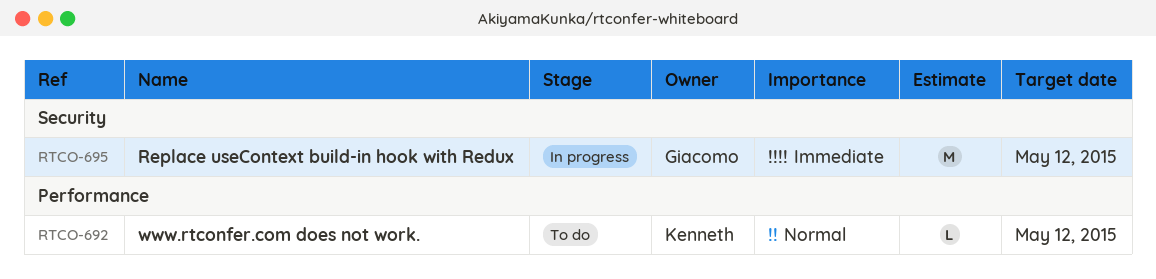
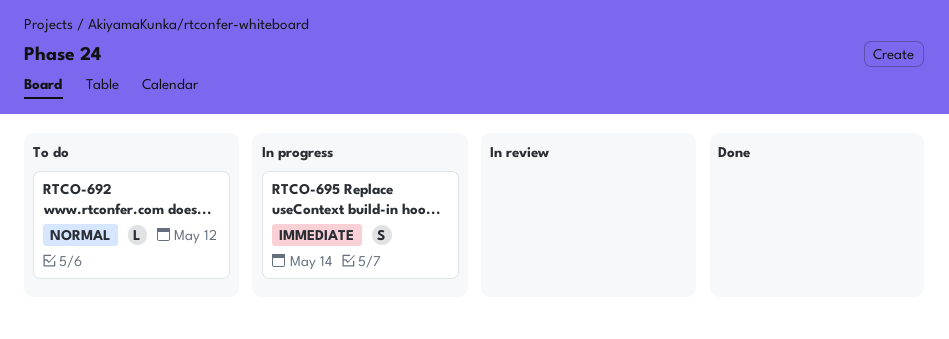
RTCO-695, estimate: M -> S
RTCO-695, due: May 12 -> May 14

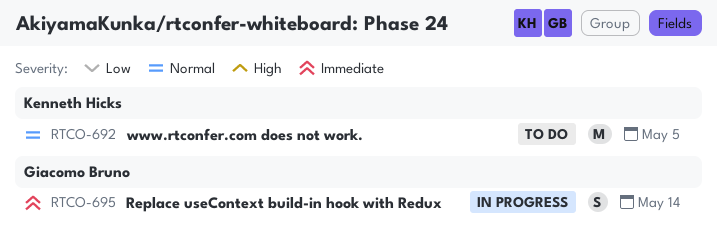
RTCO-692, estimate: L -> M
RTCO-692, due: May 12 -> May 5

